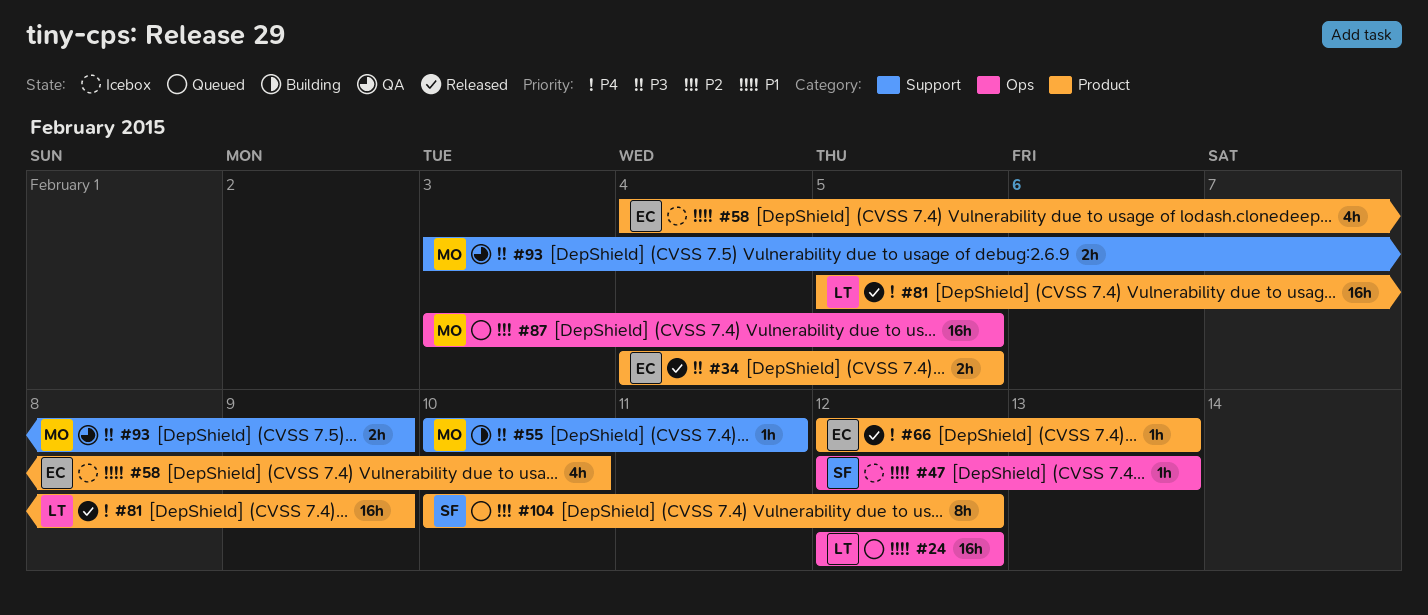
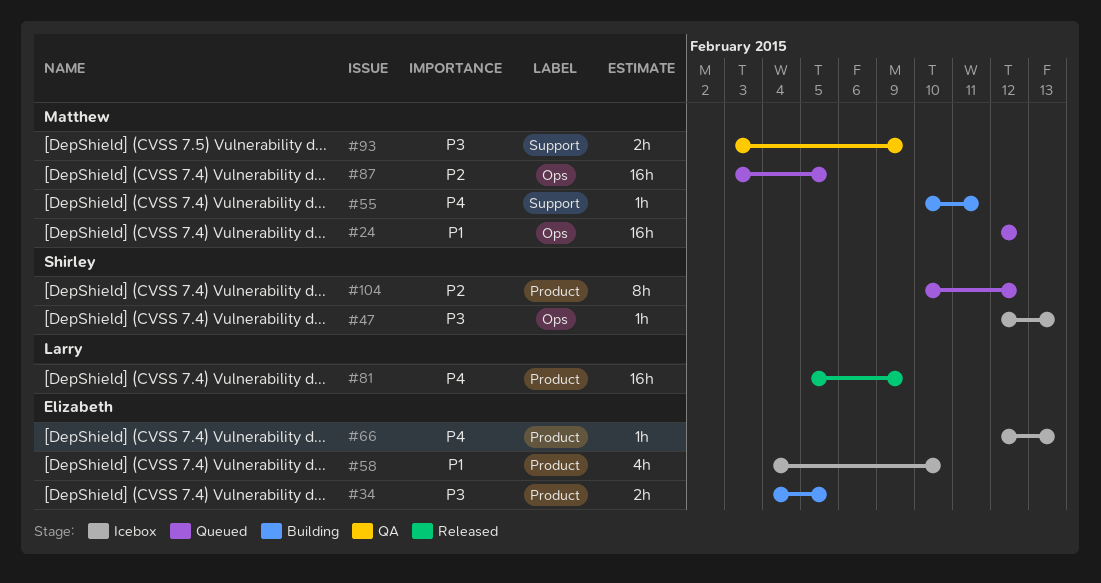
#24, owner: Larry -> Matthew
#34, status: Released -> Building
#47, priority: P1 -> P3
#55, priority: P3 -> P4
#66, status: Released -> Icebox

